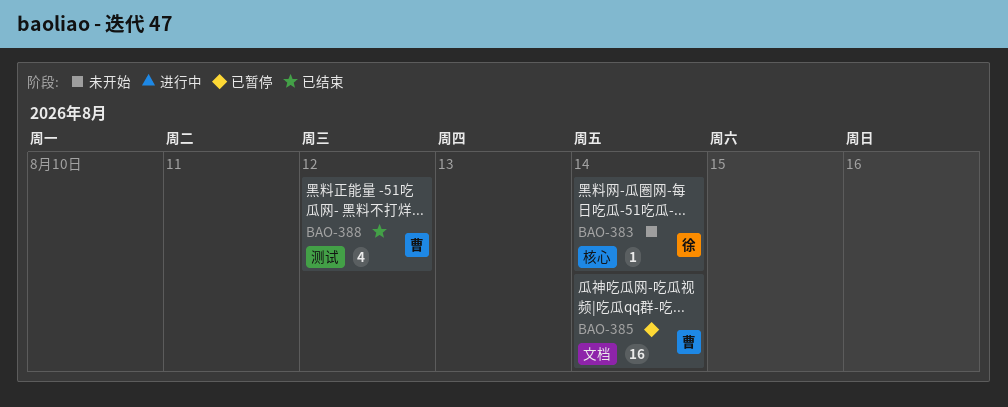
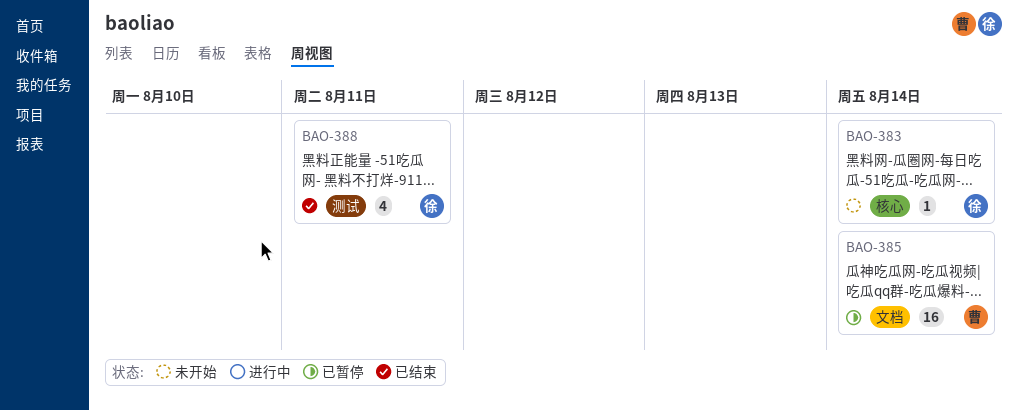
BAO-388, owner: 曹 -> 徐
BAO-388, due: Aug 12 -> Aug 11

